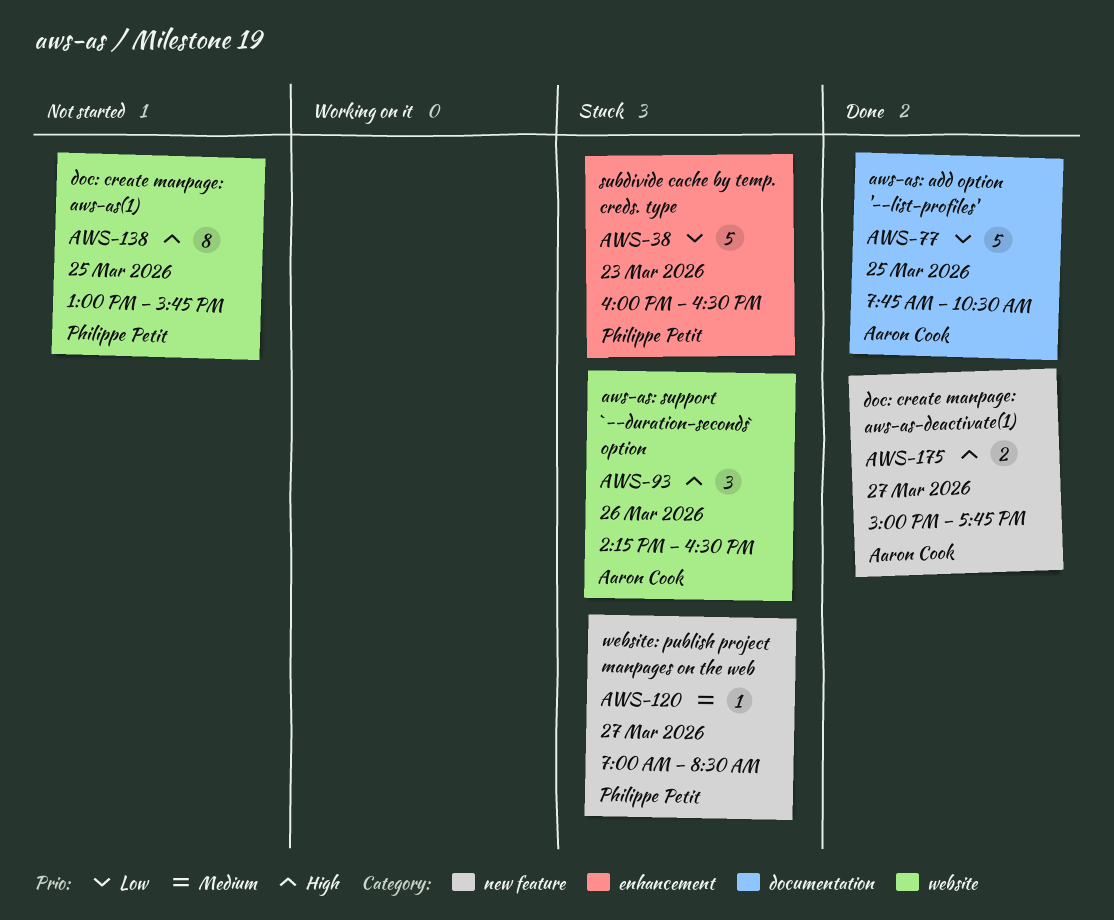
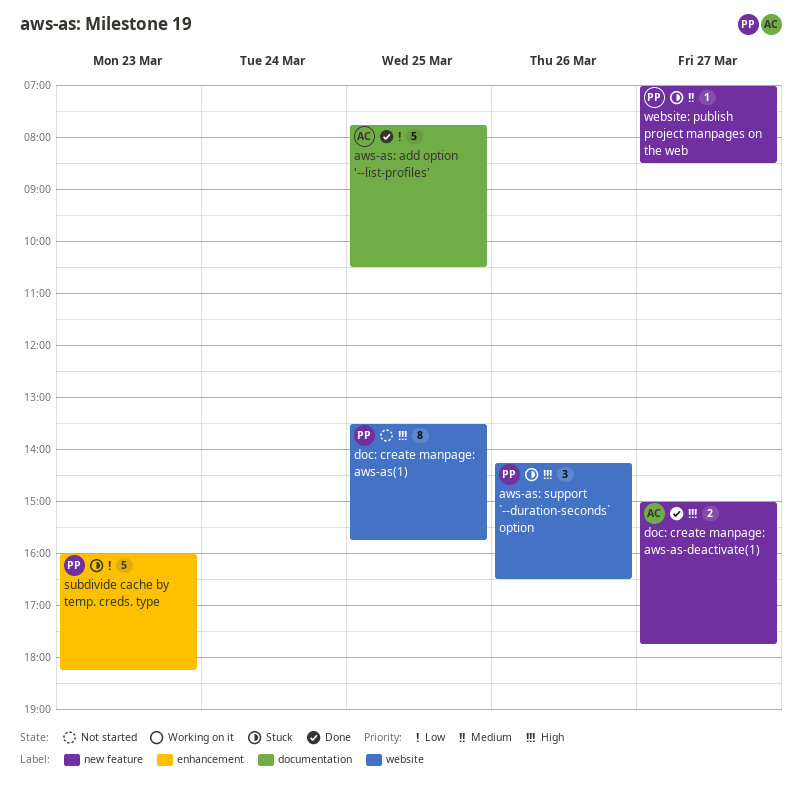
aws-as: support `--duration-seconds` option, owner: Aaron Cook -> Philippe Petit
doc: create manpage: aws-as(1), begins: 13:00 -> 13:30
subdivide cache by temp. creds. type, ends: 16:30 -> 18:15

